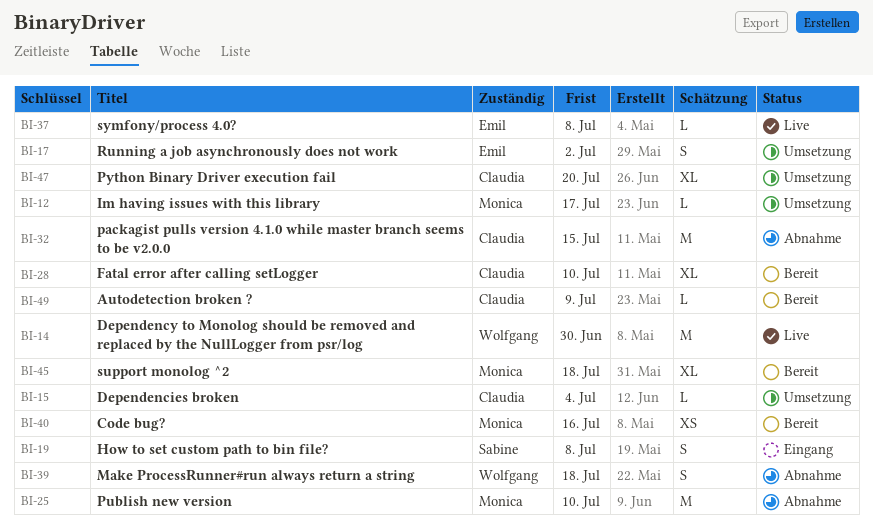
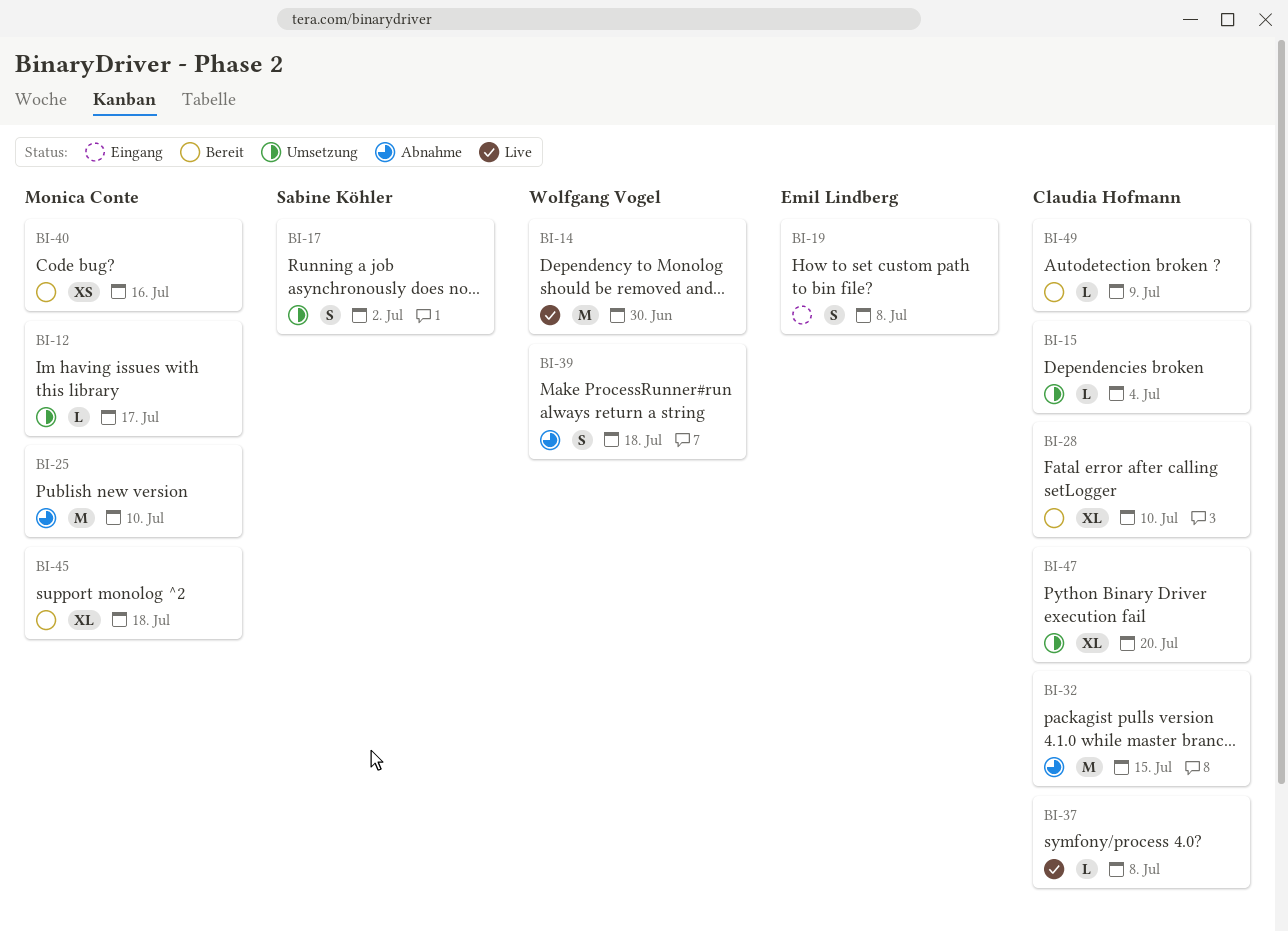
BI-17, owner: Emil Lindberg -> Sabine Köhler
BI-19, owner: Sabine Köhler -> Emil Lindberg
BI-37, owner: Emil Lindberg -> Claudia Hofmann

